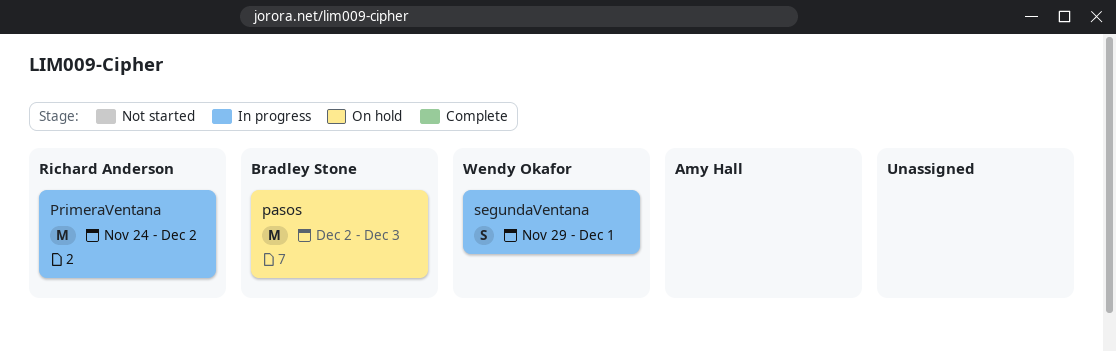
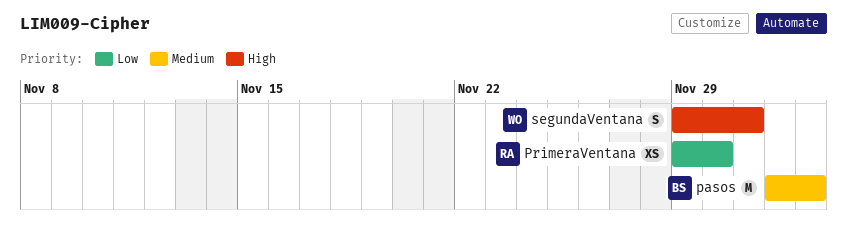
PrimeraVentana, estimate: M -> XS
PrimeraVentana, start: Nov 24 -> Nov 29
PrimeraVentana, due: Dec 2 -> Nov 30

